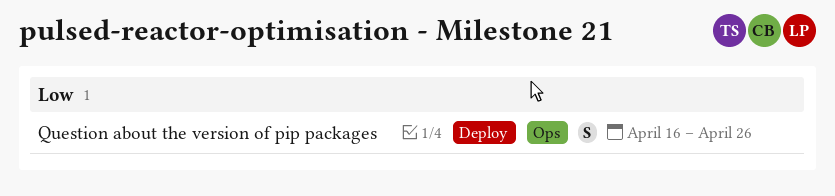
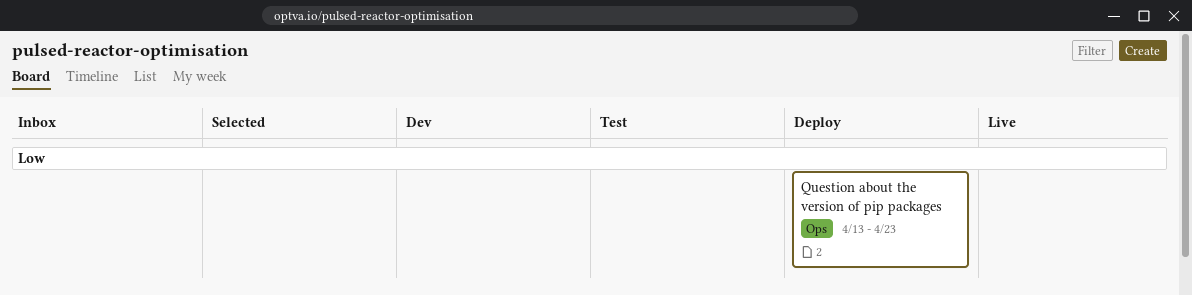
Question about the version of pip packages, start: Apr 16 -> Apr 13
Question about the version of pip packages, due: Apr 26 -> Apr 23

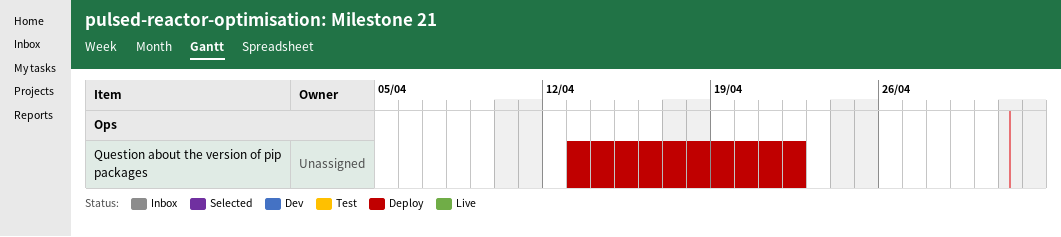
Question about the version of pip packages, due: Apr 23 -> Apr 22

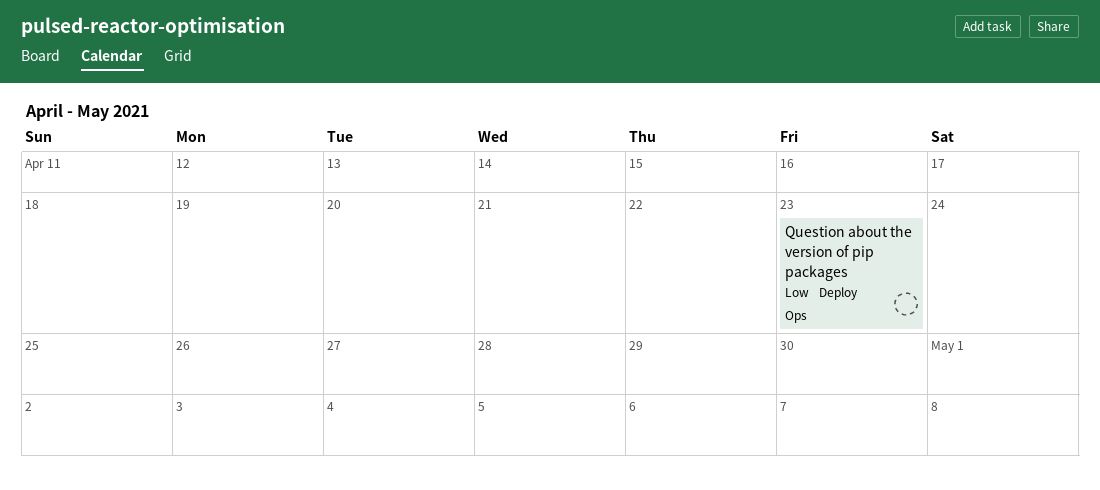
Question about the version of pip packages, due: Apr 22 -> Apr 23

